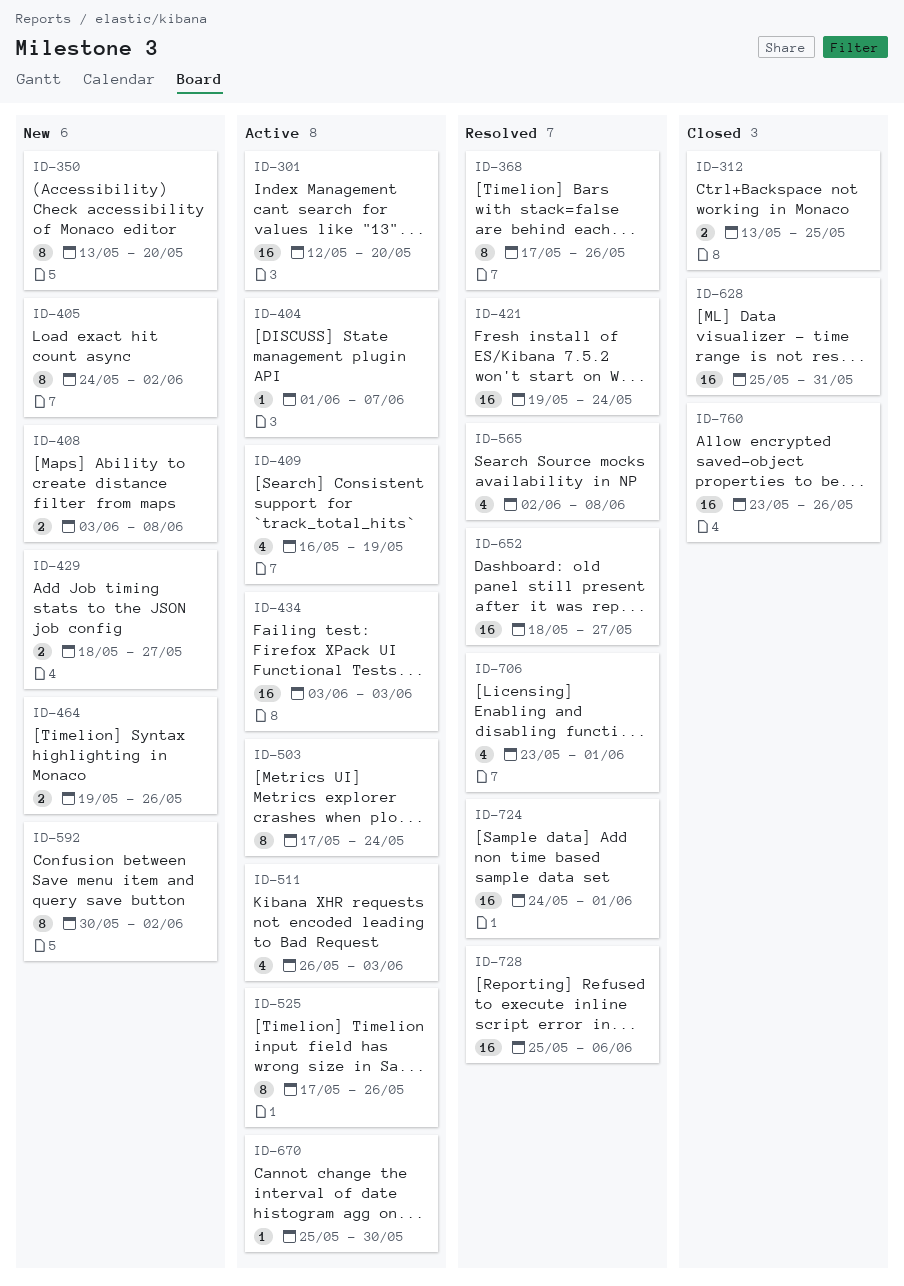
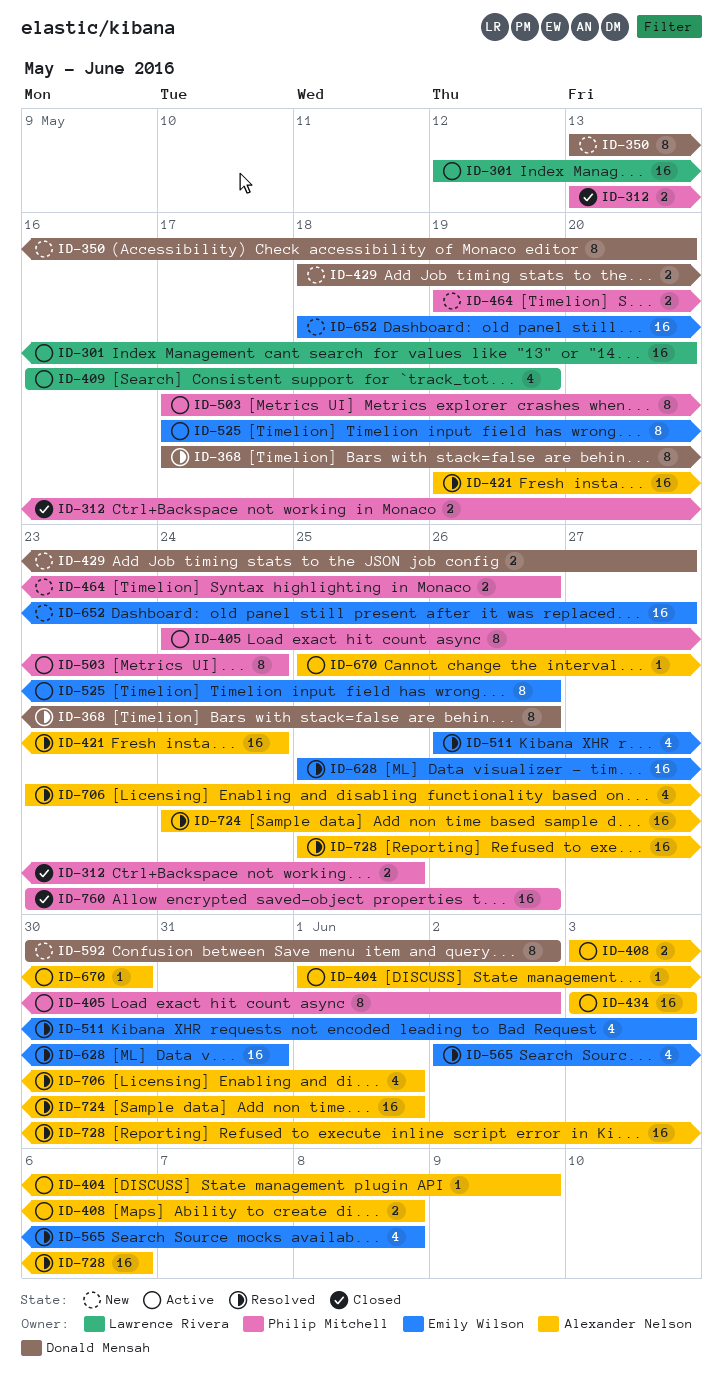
ID-404, due: Jun 7 -> Jun 9
ID-405, status: New -> Active
ID-408, status: New -> Active
ID-511, status: Active -> Resolved
ID-628, status: Closed -> Resolved
ID-652, status: Resolved -> New

